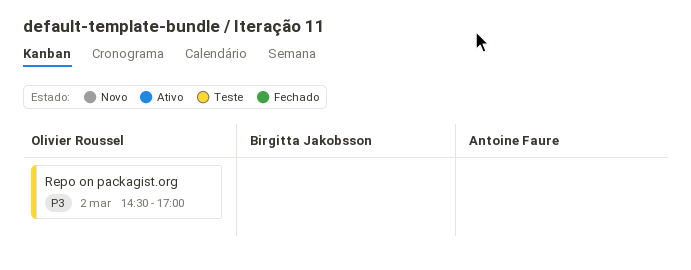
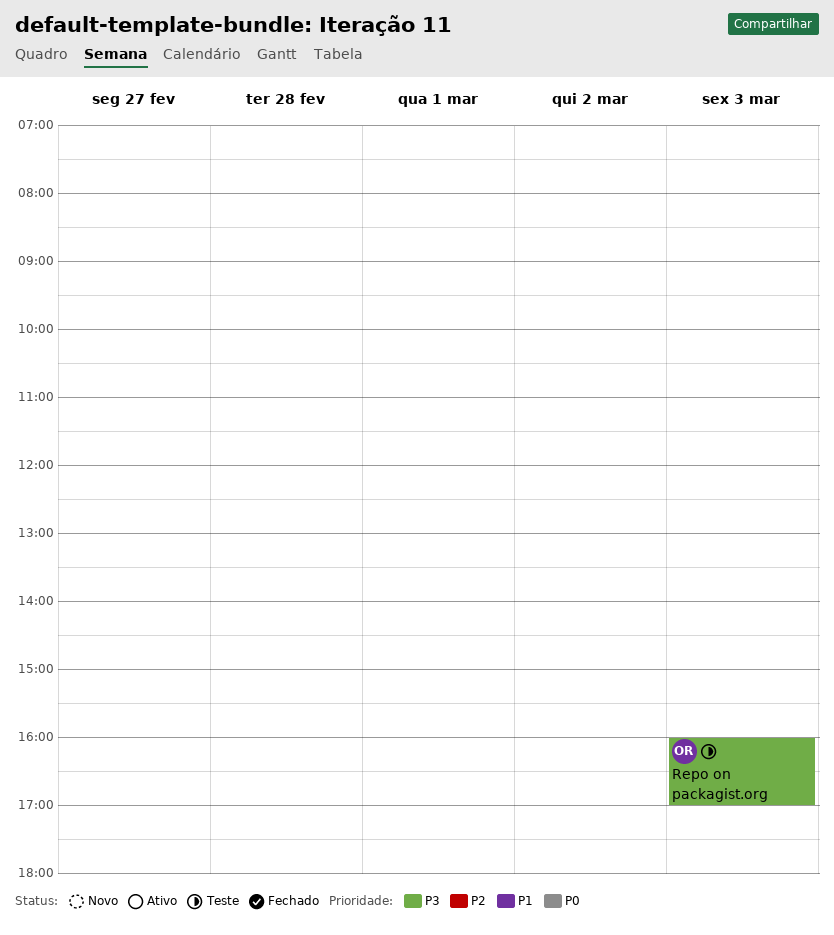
Repo on packagist.org, day: Mar 2 -> Mar 3
Repo on packagist.org, begins: 14:30 -> 16:00

